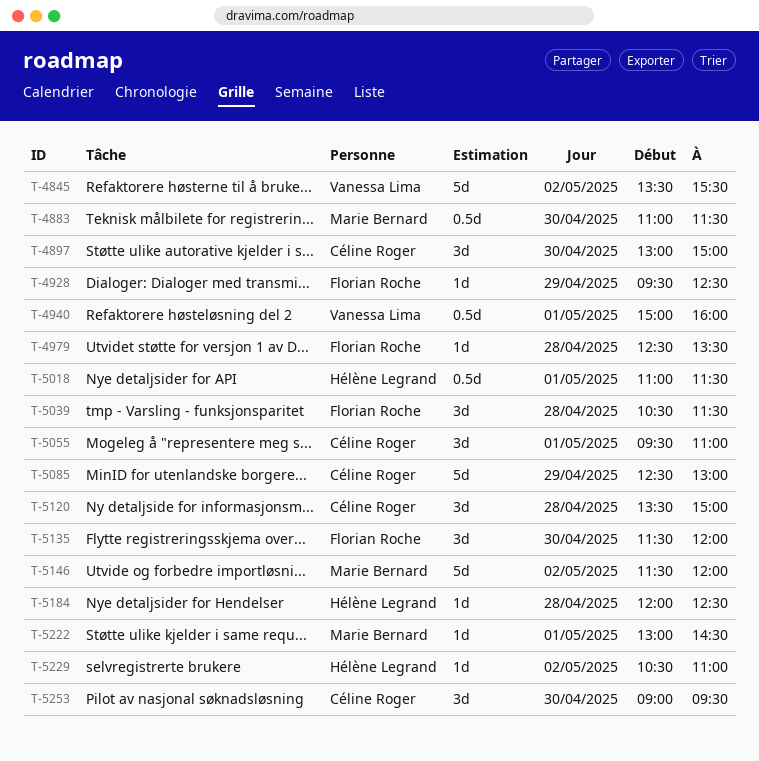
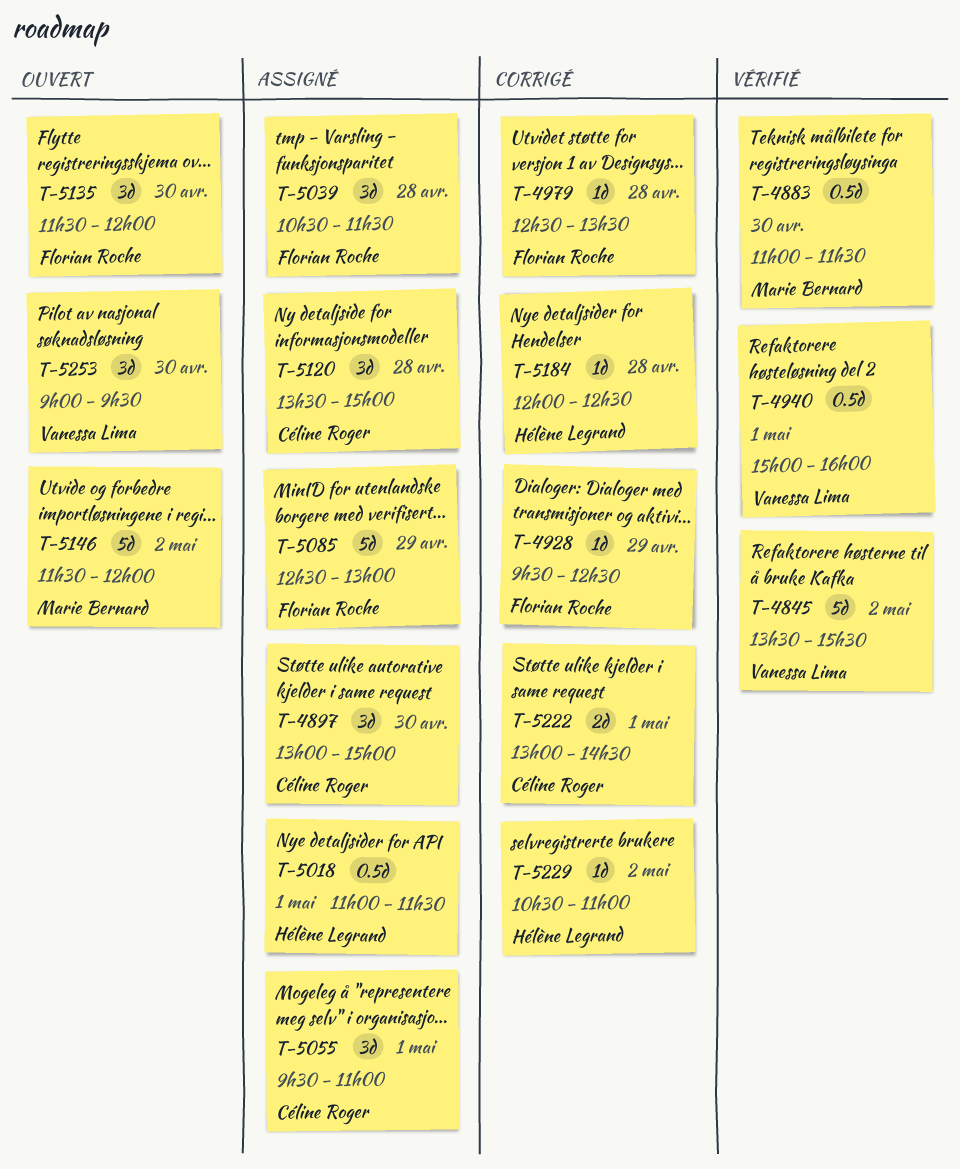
T-5085, owner: Céline Roger -> Florian Roche
T-5222, owner: Marie Bernard -> Céline Roger
T-5222, estimate: 1d -> 2d
T-5253, owner: Céline Roger -> Vanessa Lima

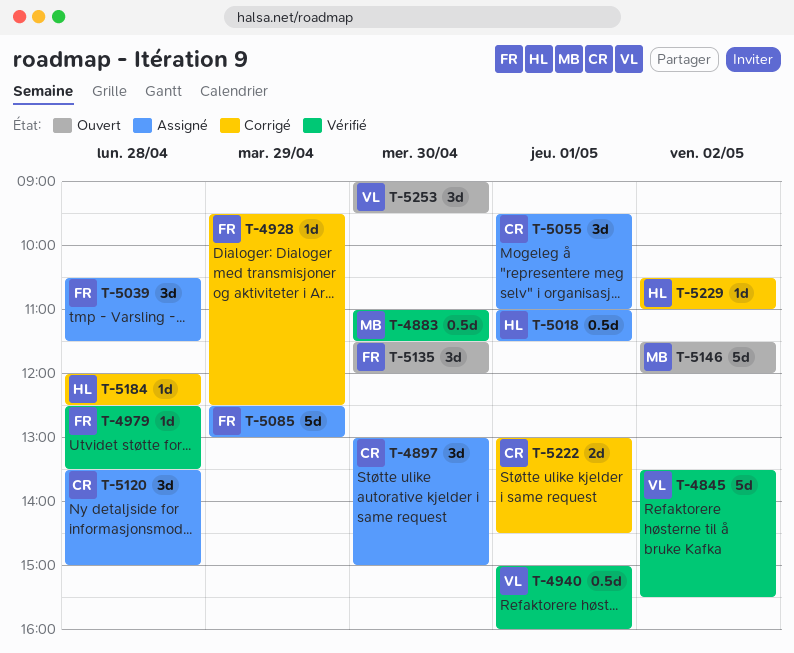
T-4979, status: Corrigé -> Vérifié

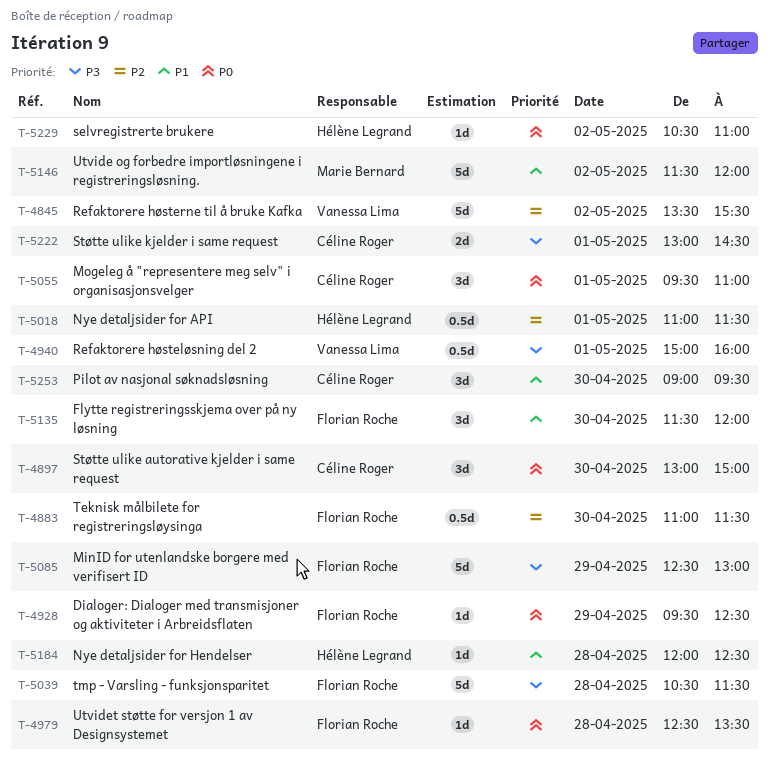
T-4883, owner: Marie Bernard -> Florian Roche
T-5039, estimate: 3d -> 5d
T-5120: present -> none
T-5253, owner: Vanessa Lima -> Céline Roger

